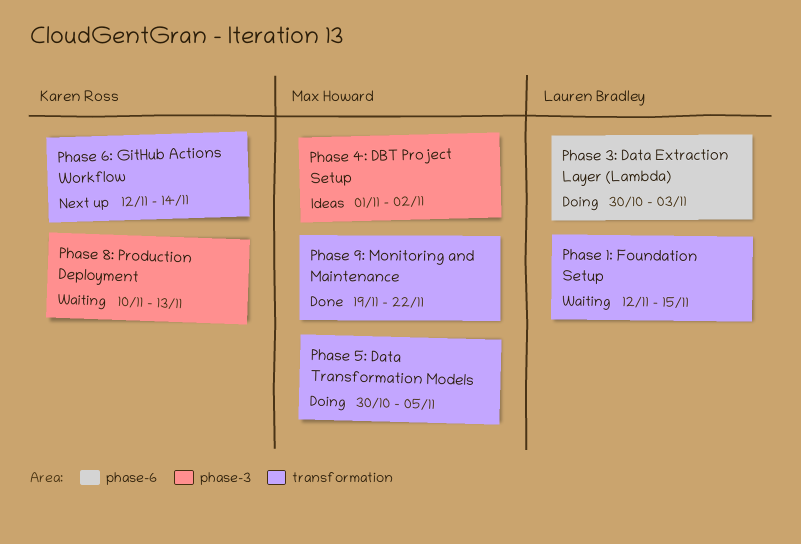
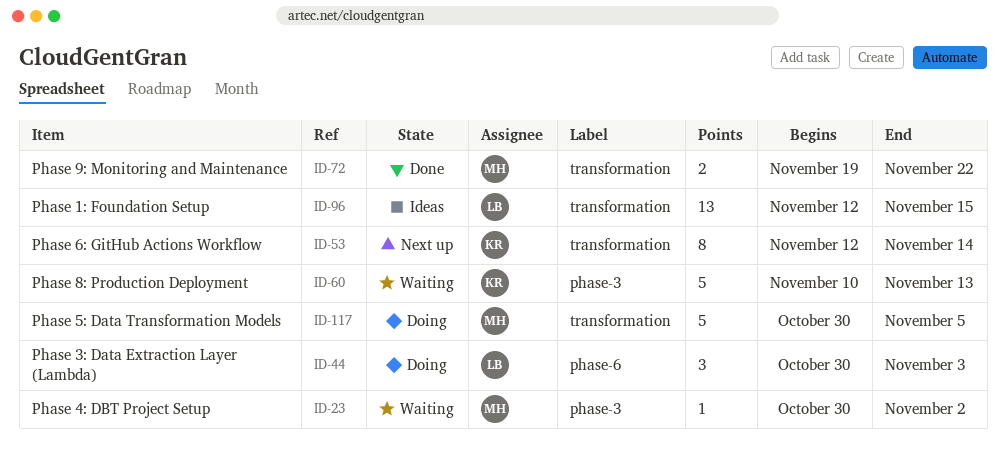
Phase 1: Foundation Setup, status: Waiting -> Ideas
Phase 4: DBT Project Setup, status: Ideas -> Waiting
Phase 4: DBT Project Setup, start: Nov 1 -> Oct 30

